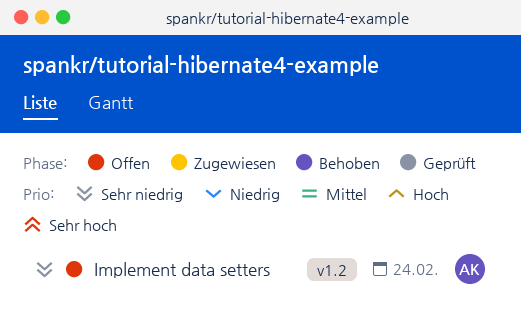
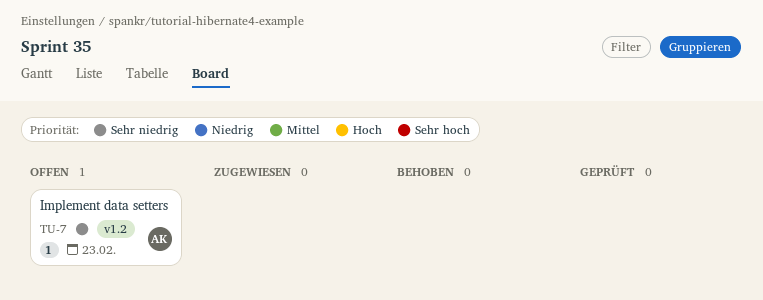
Implement data setters, due: Feb 24 -> Feb 23

